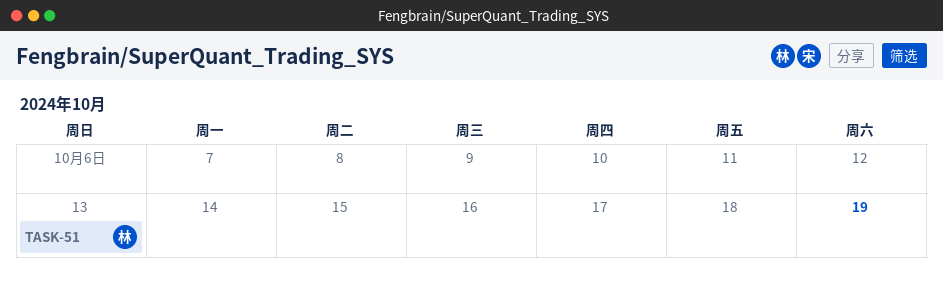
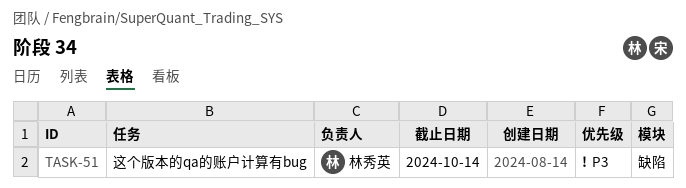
TASK-51, due: Oct 13 -> Oct 14

